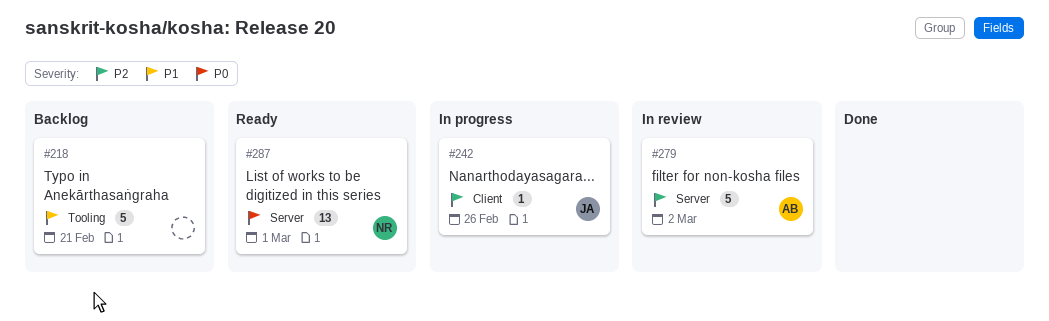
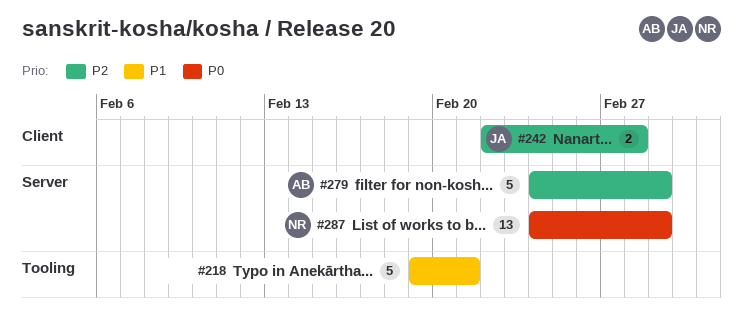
#242, estimate: 1 -> 2
#242, due: Feb 26 -> Feb 28
#279, due: Mar 2 -> Mar 1

